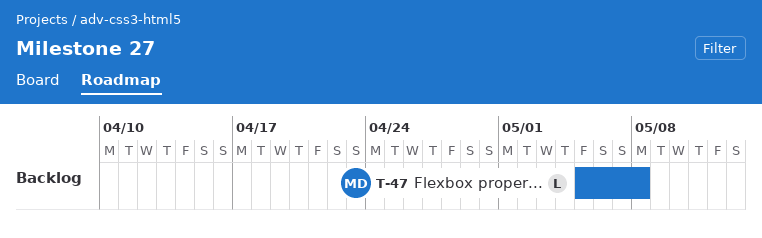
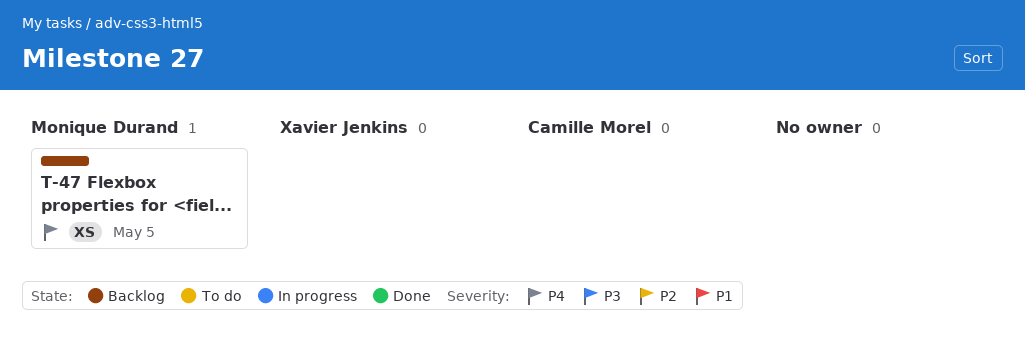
T-47, estimate: L -> XS
T-47, due: May 8 -> May 5

